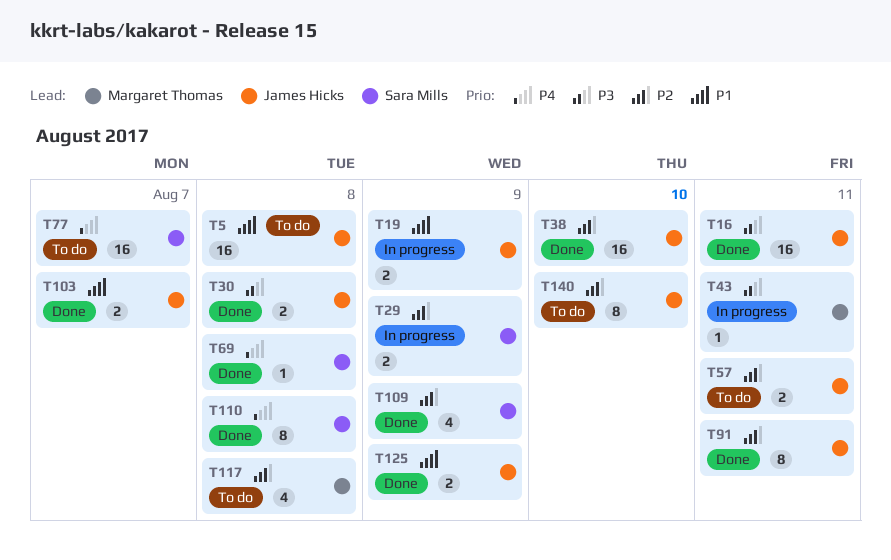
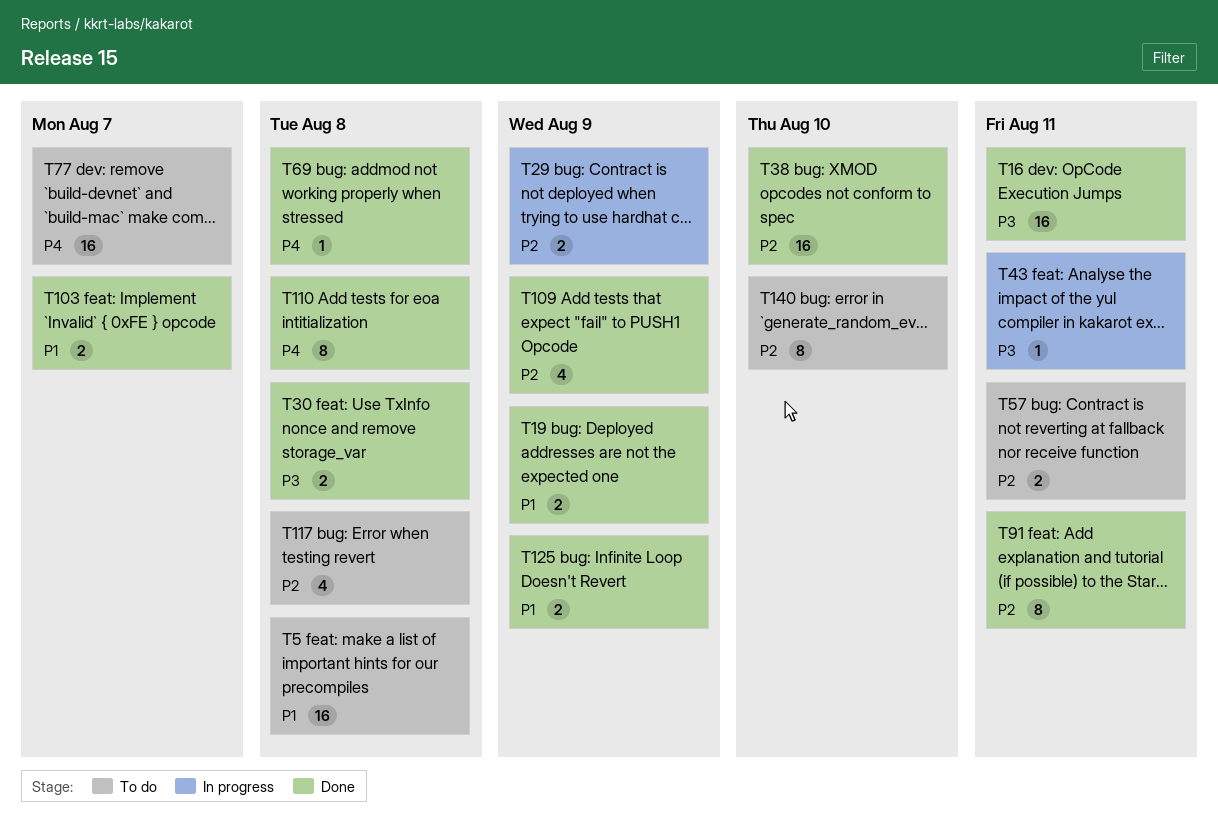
T19, status: In progress -> Done

